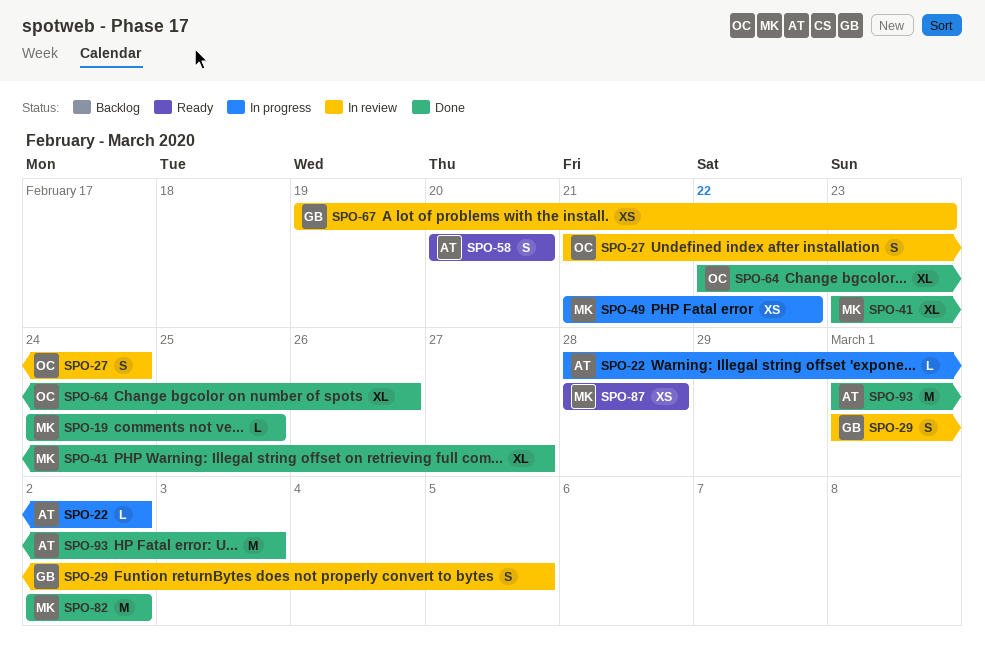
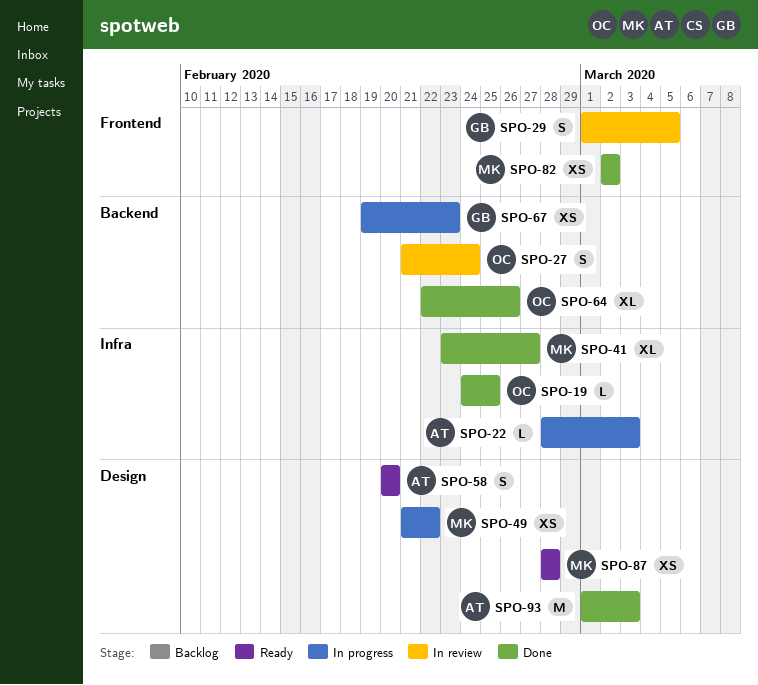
SPO-19, owner: MK -> OC
SPO-22, due: Mar 2 -> Mar 3
SPO-67, status: In review -> In progress
SPO-82, estimate: M -> XS

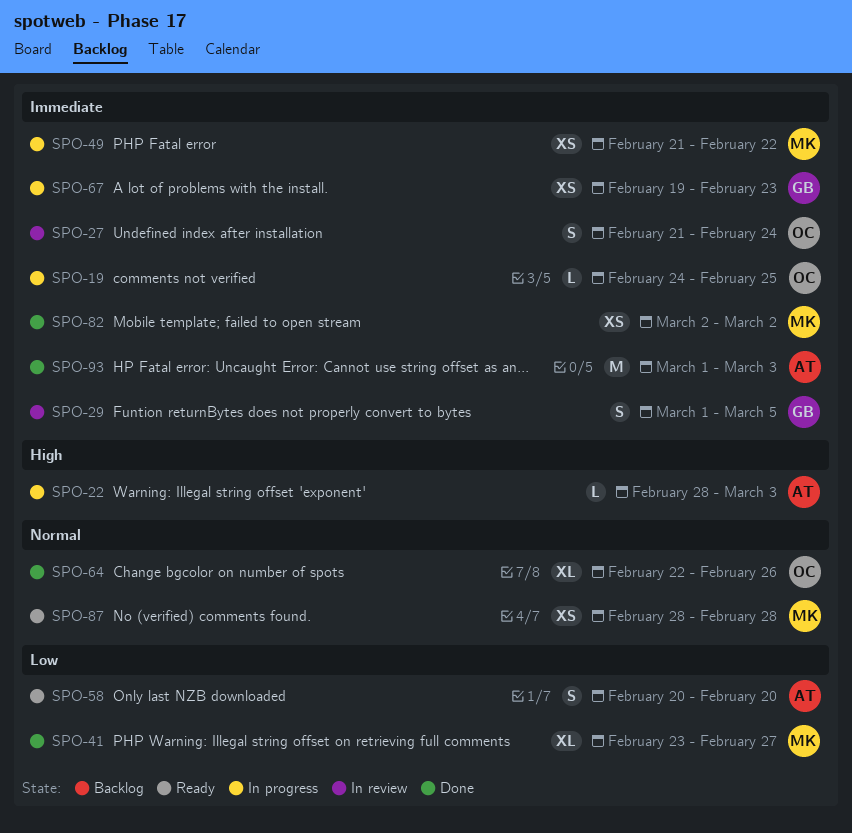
SPO-19, status: Done -> In progress

